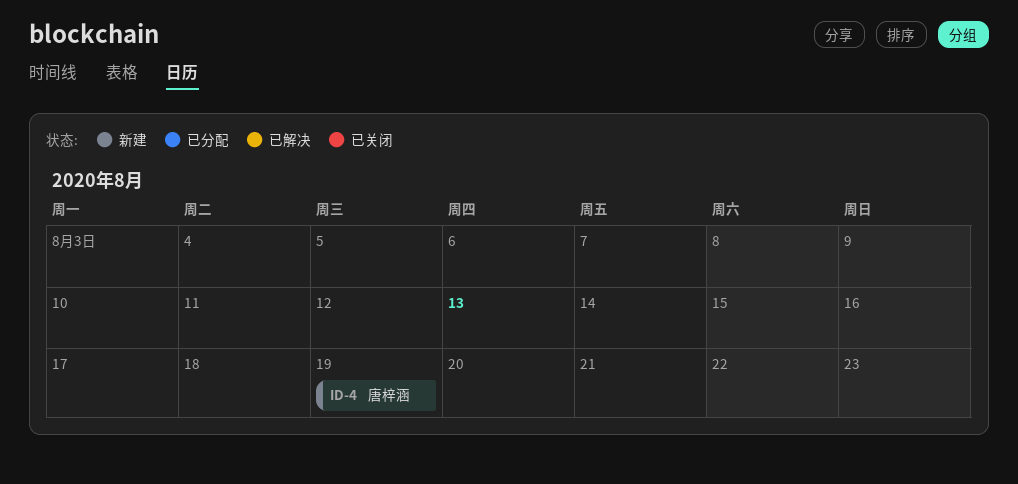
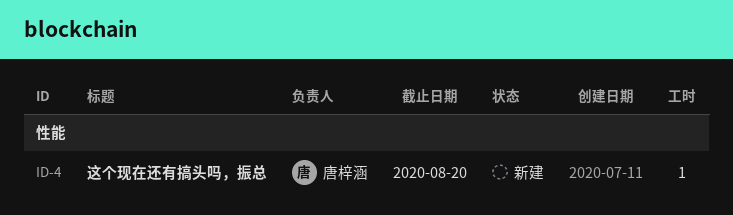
ID-4, due: Aug 19 -> Aug 20

